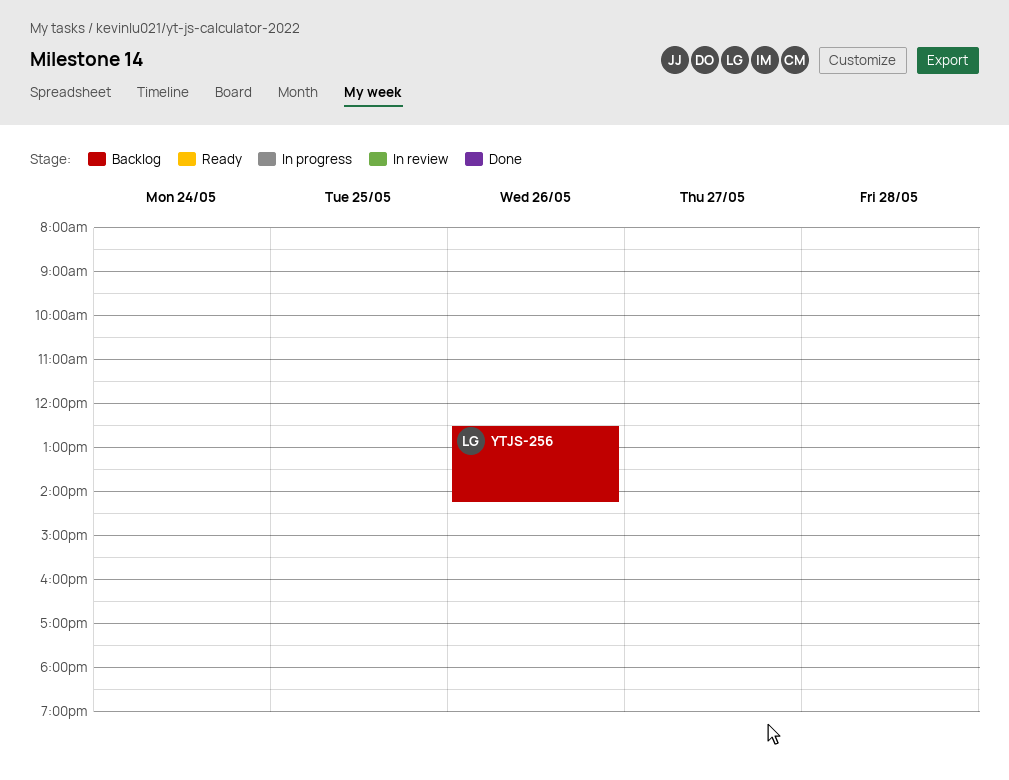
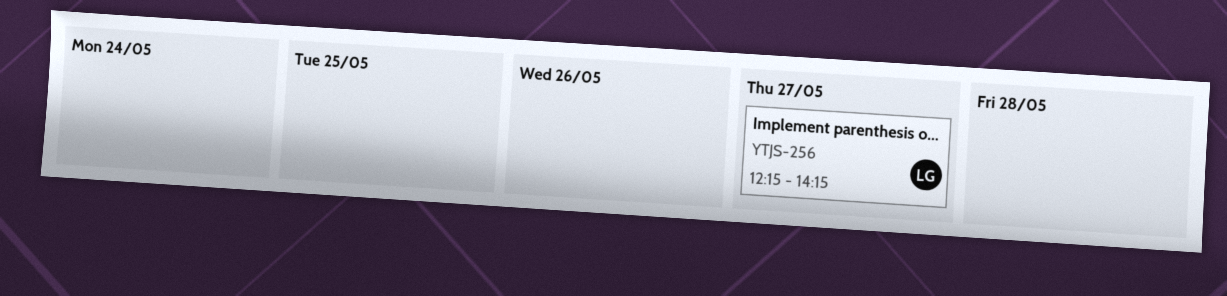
YTJS-256, day: May 26 -> May 27
YTJS-256, begins: 12:30 -> 12:15

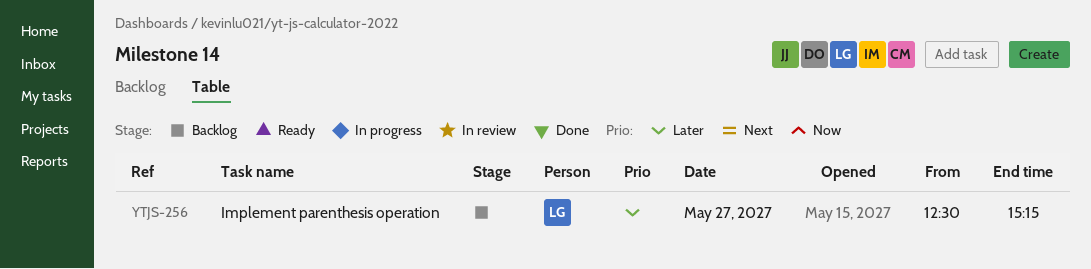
YTJS-256, begins: 12:15 -> 12:30
YTJS-256, ends: 14:15 -> 15:15

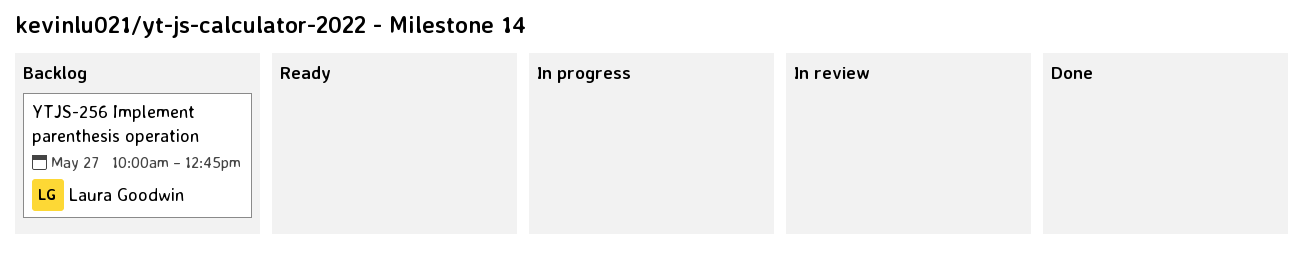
YTJS-256, begins: 12:30 -> 10:00
YTJS-256, ends: 15:15 -> 12:45

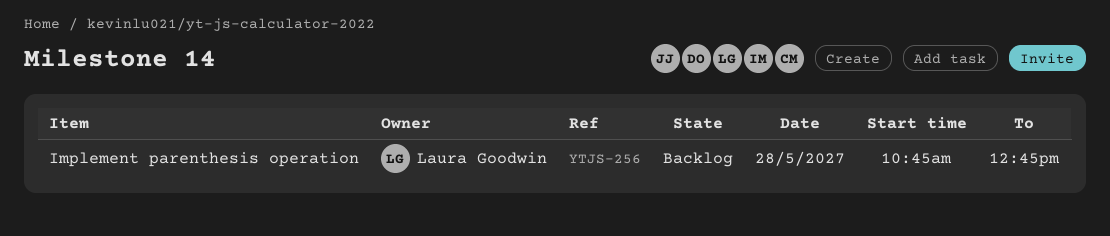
YTJS-256, day: May 27 -> May 28
YTJS-256, begins: 10:00 -> 10:45

